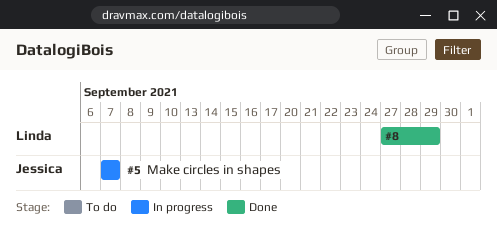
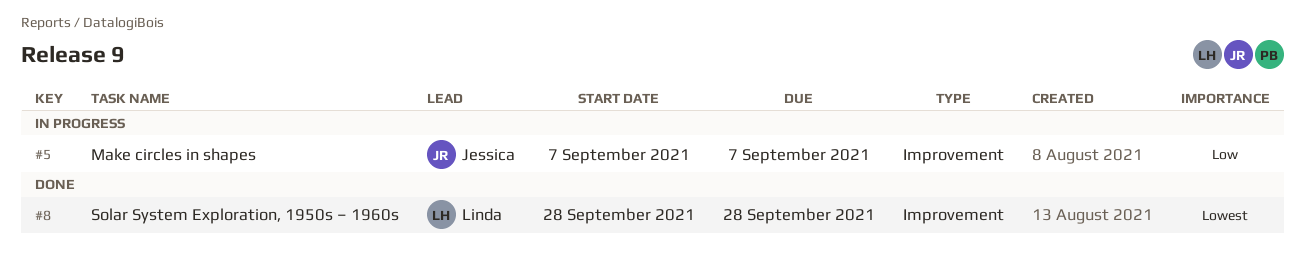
#8, start: Sep 27 -> Sep 28
#8, due: Sep 29 -> Sep 28

